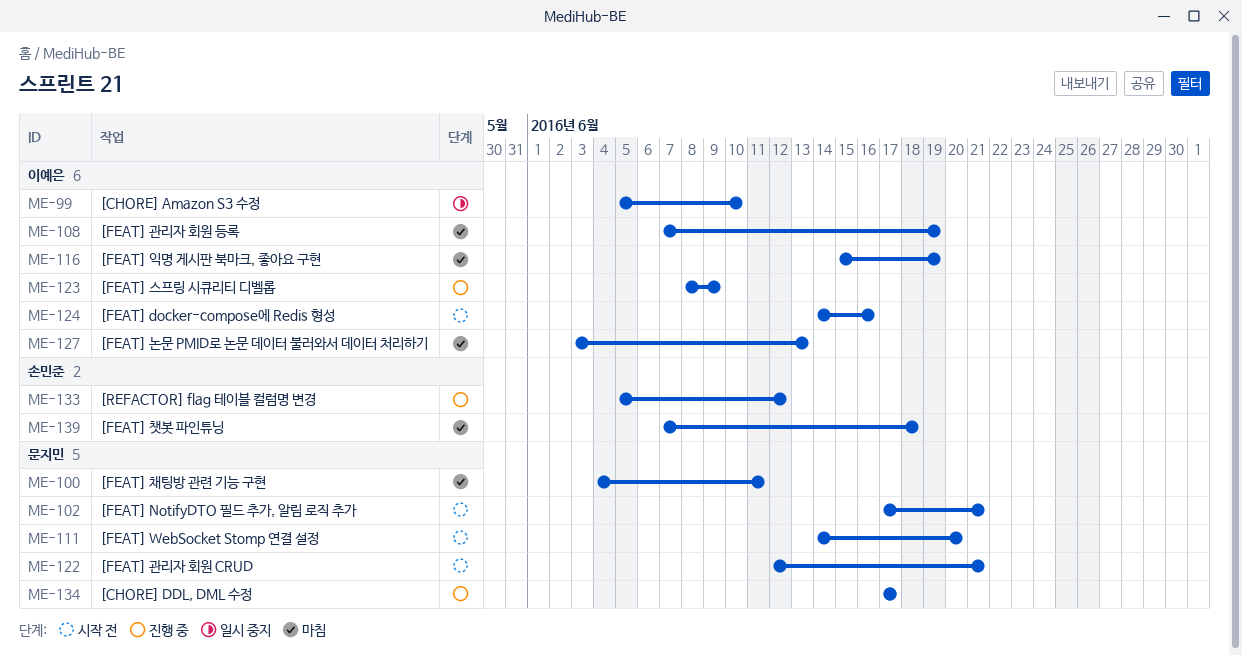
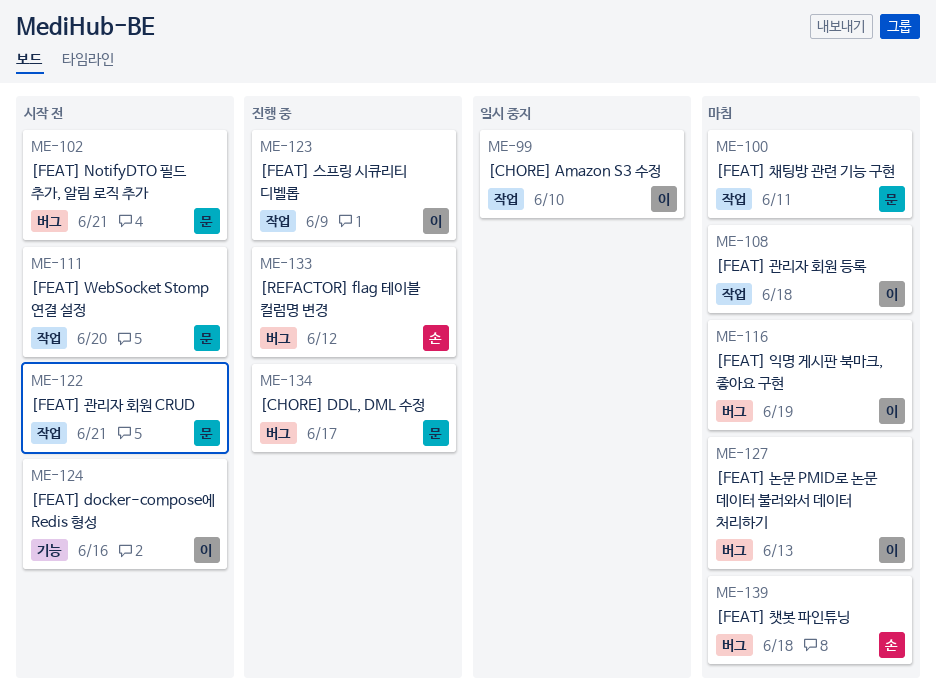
ME-108, due: Jun 19 -> Jun 18

